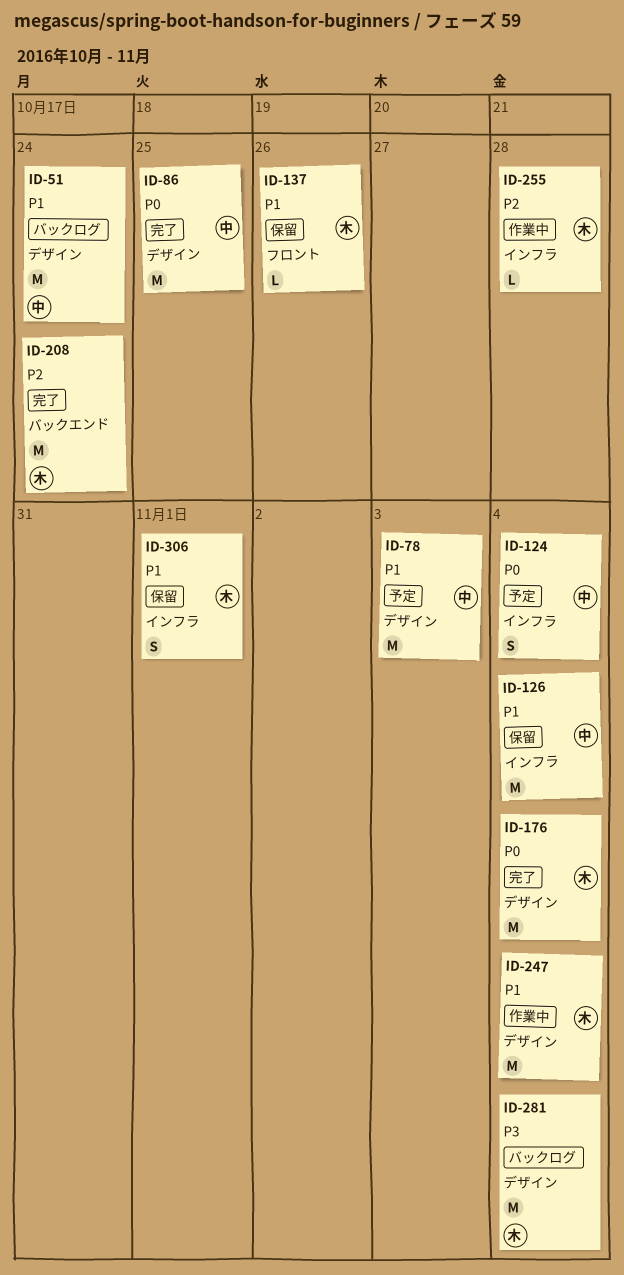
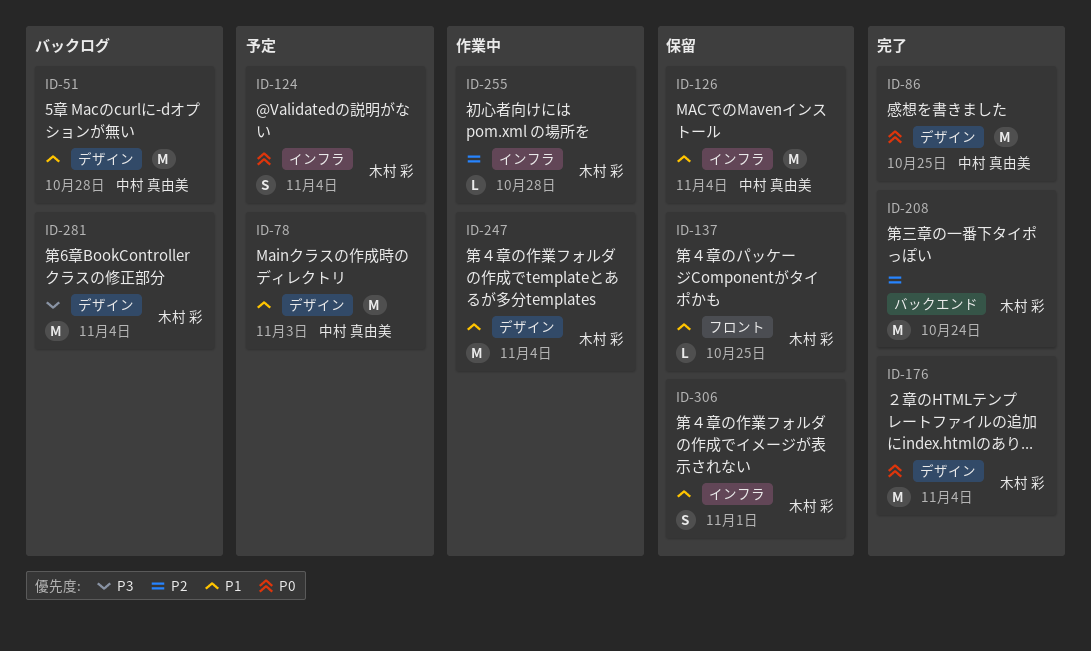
ID-51, due: Oct 24 -> Oct 28
ID-124, owner: 中村 真由美 -> 木村 彩
ID-137, due: Oct 26 -> Oct 25

